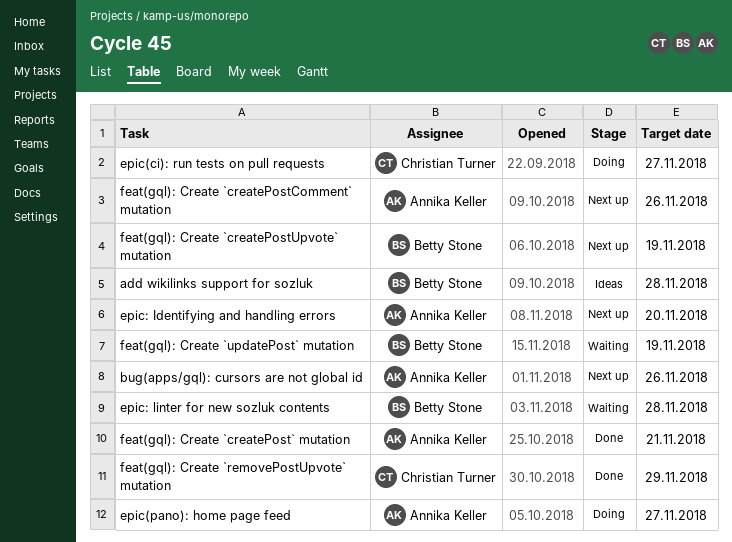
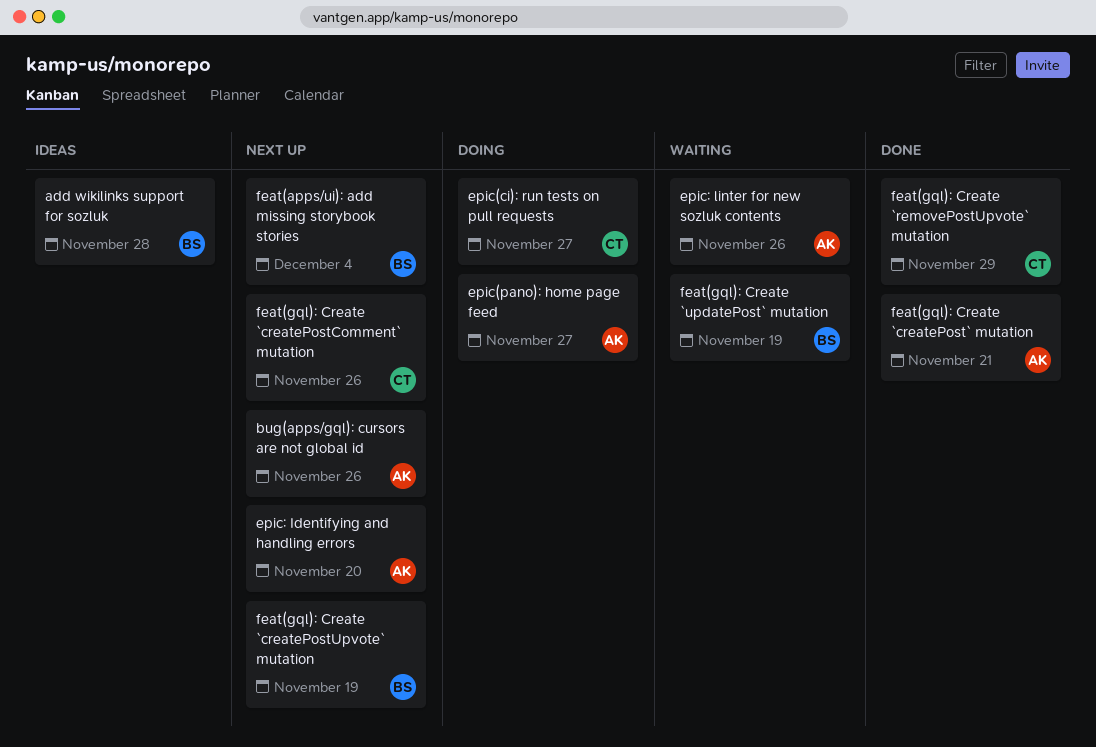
epic: linter for new sozluk contents, owner: Betty Stone -> Annika Keller
epic: linter for new sozluk contents, due: Nov 28 -> Nov 26
feat(apps/ui): add missing storybook stories: none -> present
feat(gql): Create `createPostComment` mutation, owner: Annika Keller -> Christian Turner

